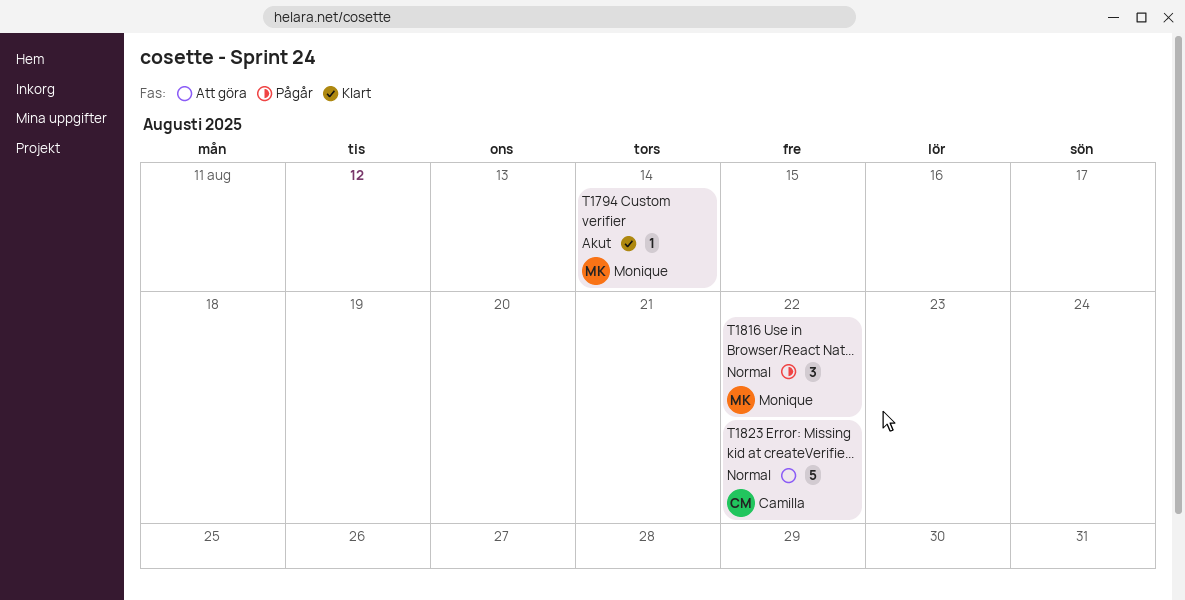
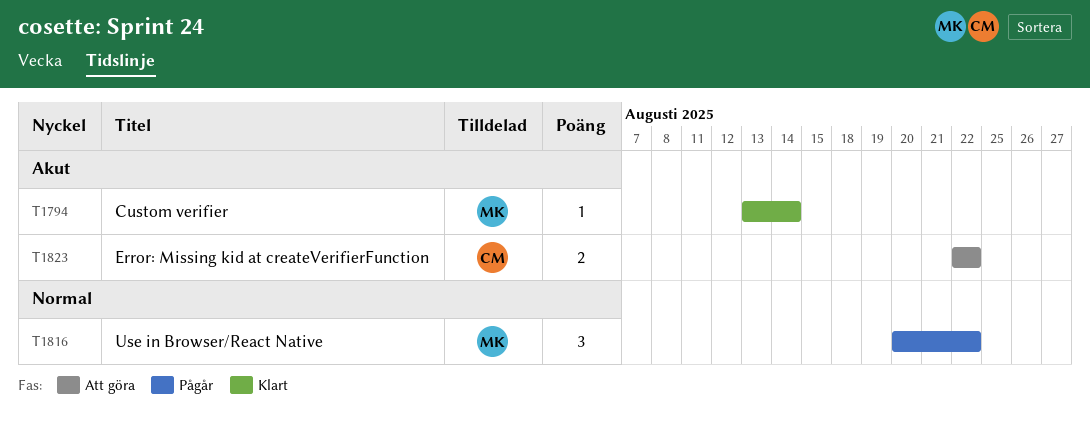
T1823, priority: Normal -> Akut
T1823, estimate: 5 -> 2

